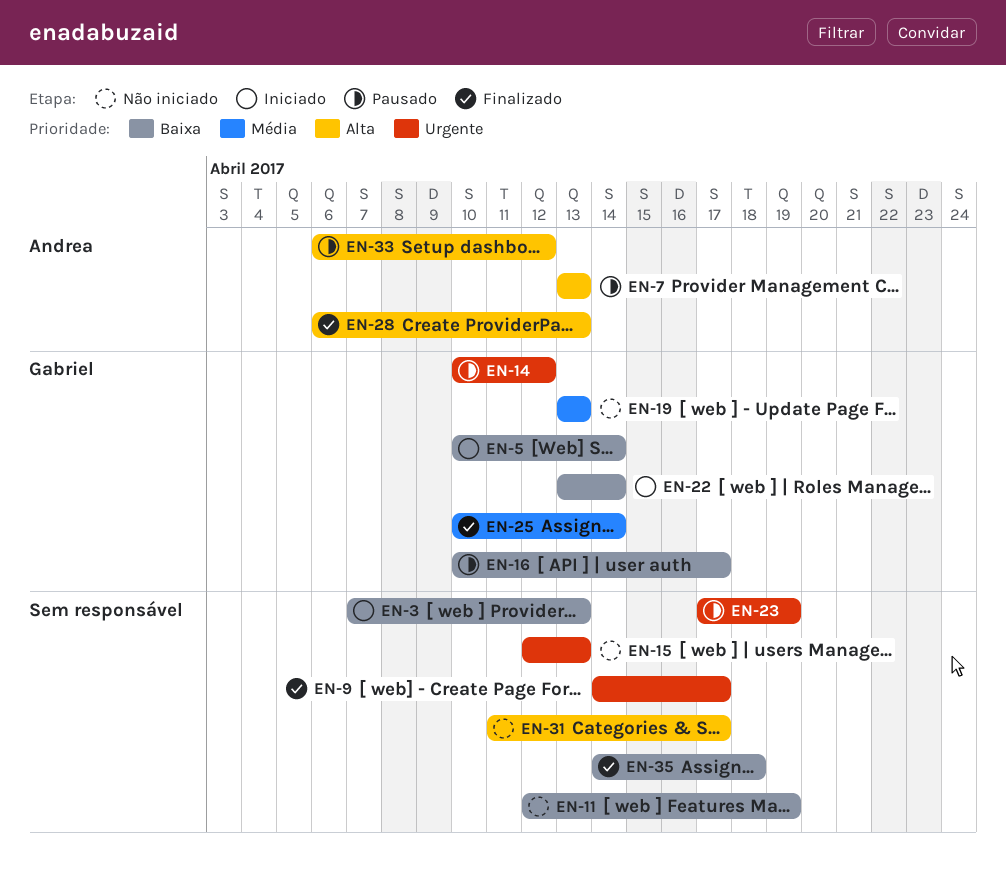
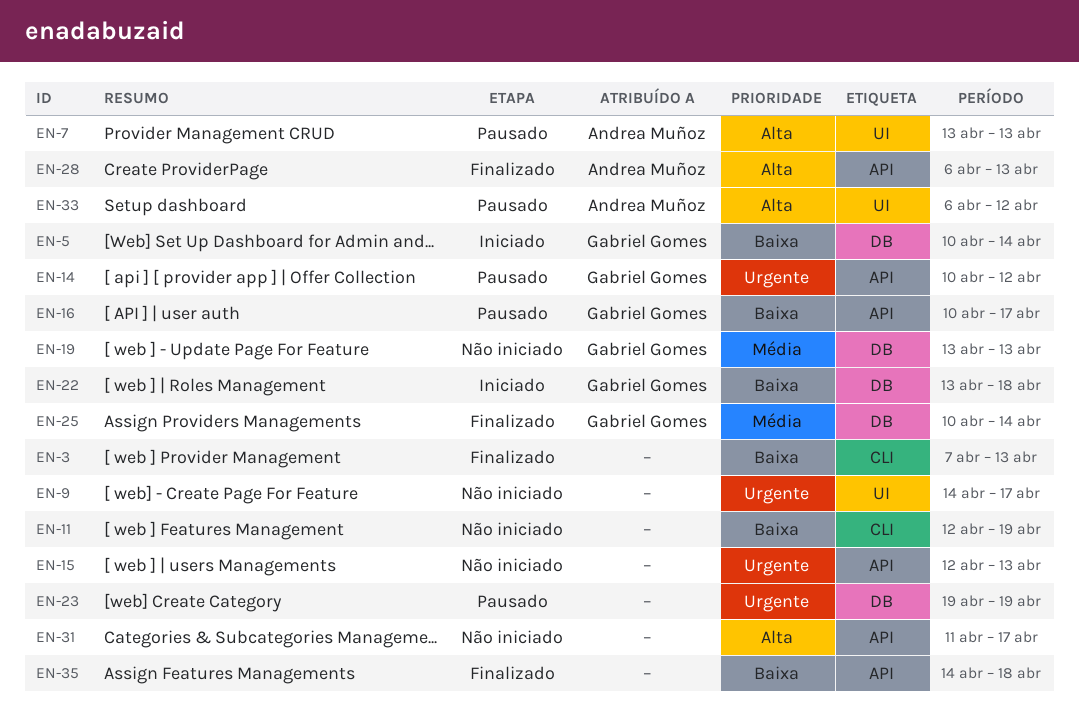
EN-3, status: Iniciado -> Finalizado
EN-9, status: Finalizado -> Não iniciado
EN-22, due: Apr 14 -> Apr 18
EN-23, start: Apr 17 -> Apr 19

